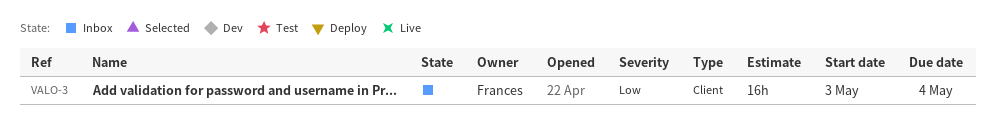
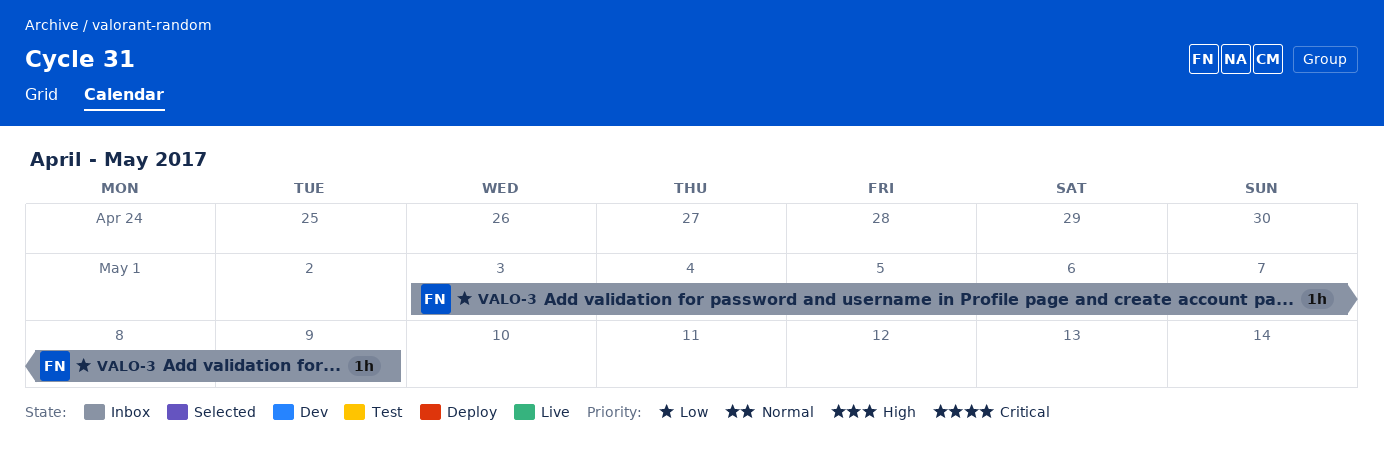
VALO-3, estimate: 16h -> 1h
VALO-3, due: May 4 -> May 9

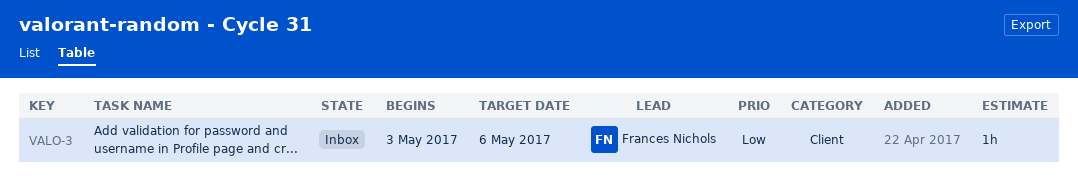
VALO-3, due: May 9 -> May 6

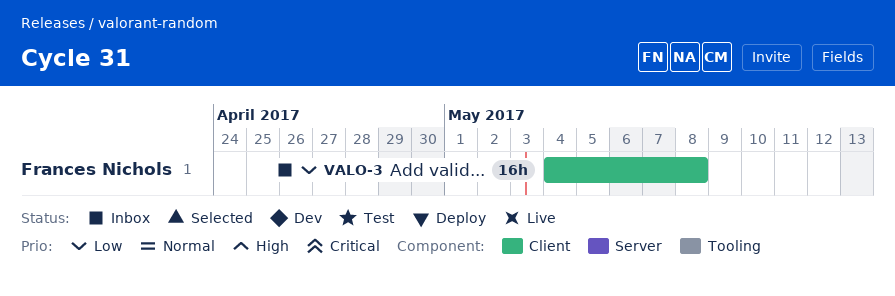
VALO-3, estimate: 1h -> 16h
VALO-3, start: May 3 -> May 4
VALO-3, due: May 6 -> May 8

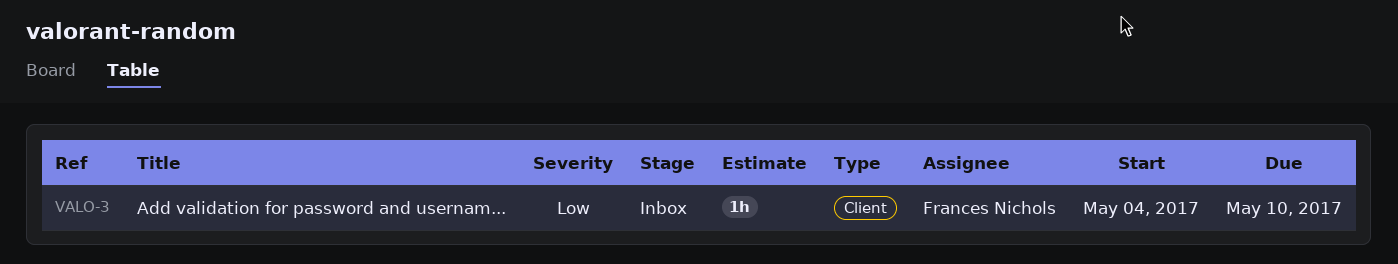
VALO-3, estimate: 16h -> 1h
VALO-3, due: May 8 -> May 10

